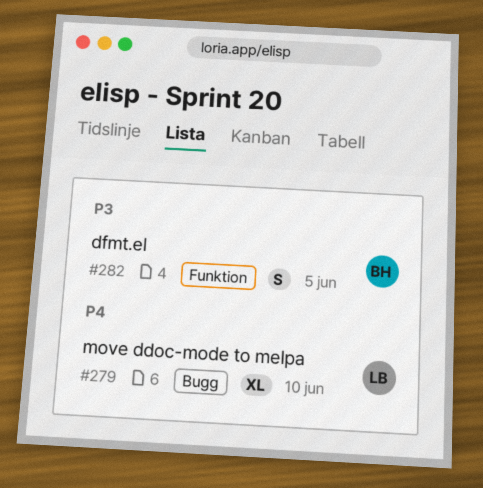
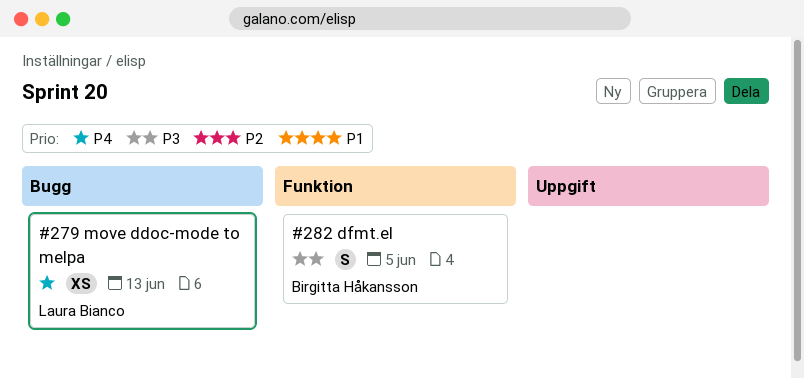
#279, estimate: XL -> XS
#279, due: Jun 10 -> Jun 13

